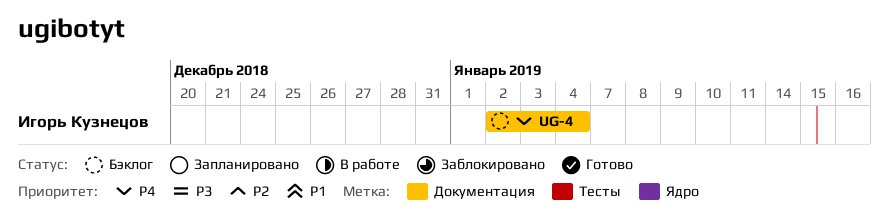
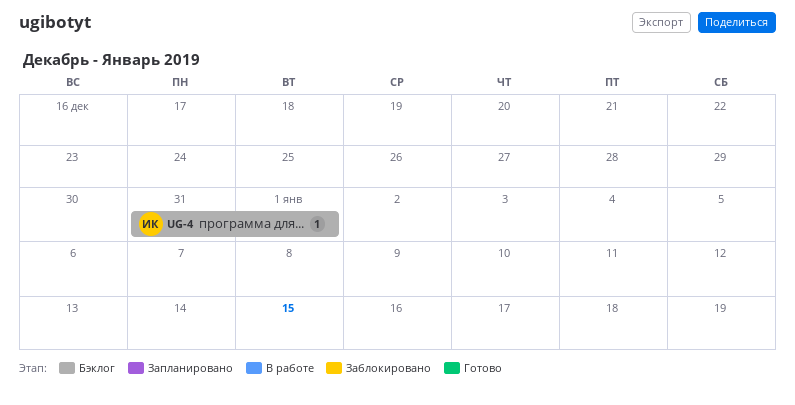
UG-4, start: Jan 2 -> Dec 31
UG-4, due: Jan 4 -> Jan 1

